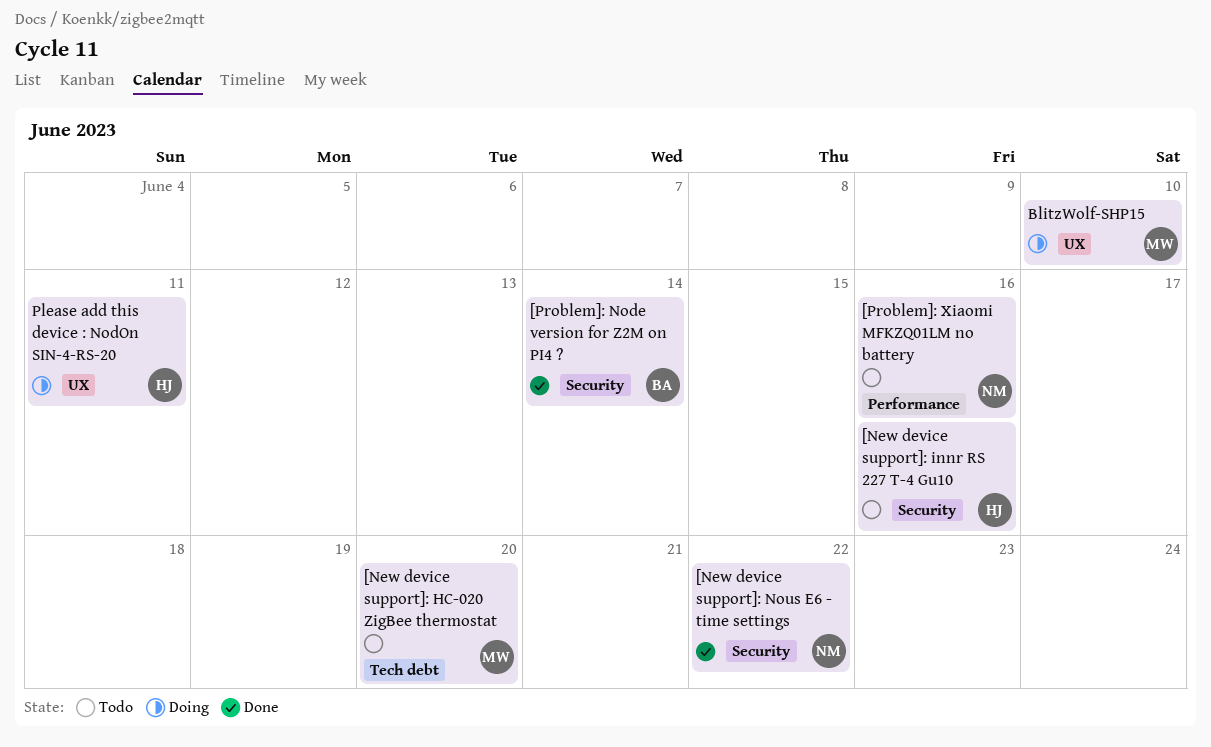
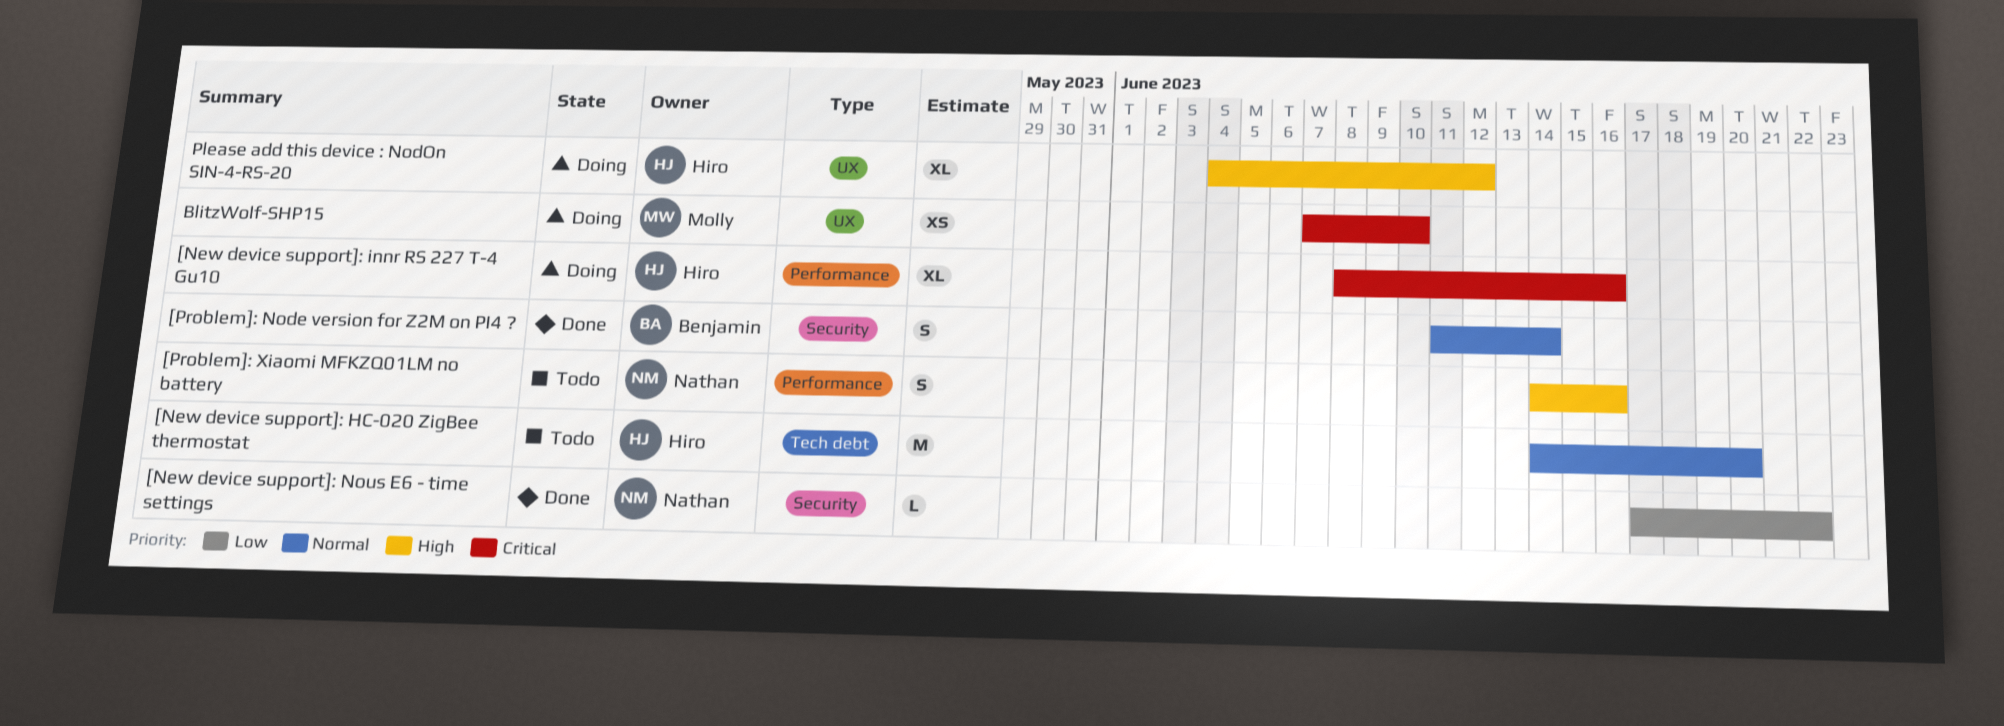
[New device support]: HC-020 ZigBee thermostat, owner: Molly -> Hiro
[New device support]: innr RS 227 T-4 Gu10, status: Todo -> Doing
[New device support]: innr RS 227 T-4 Gu10, label: Security -> Performance
Please add this device : NodOn SIN-4-RS-20, due: Jun 11 -> Jun 12

